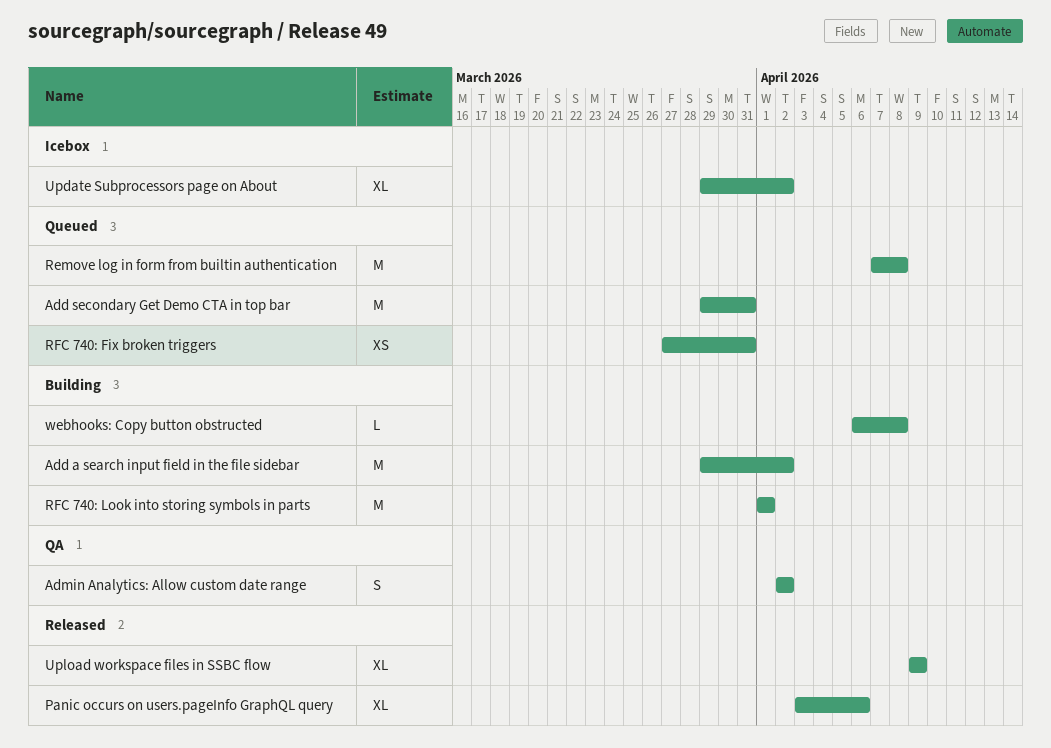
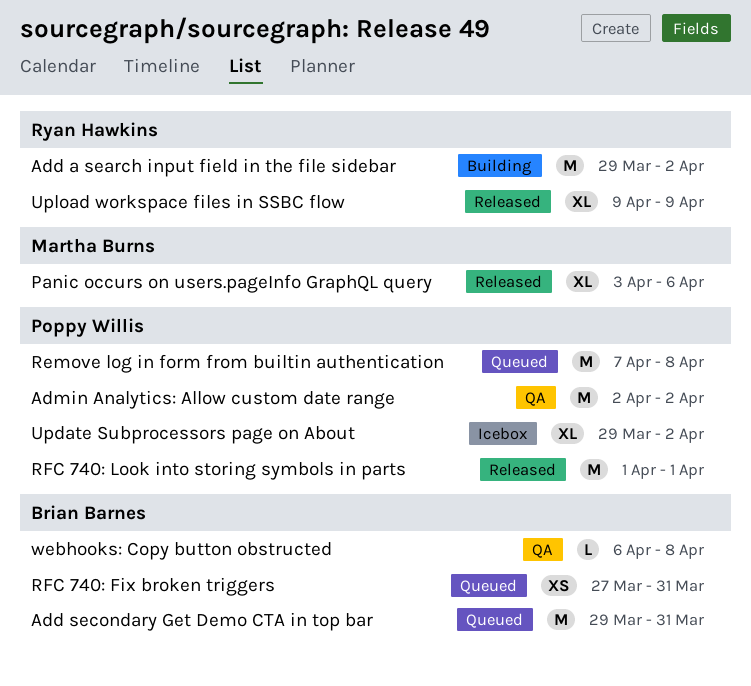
Admin Analytics: Allow custom date range, estimate: S -> M
RFC 740: Look into storing symbols in parts, status: Building -> Released
webhooks: Copy button obstructed, status: Building -> QA

